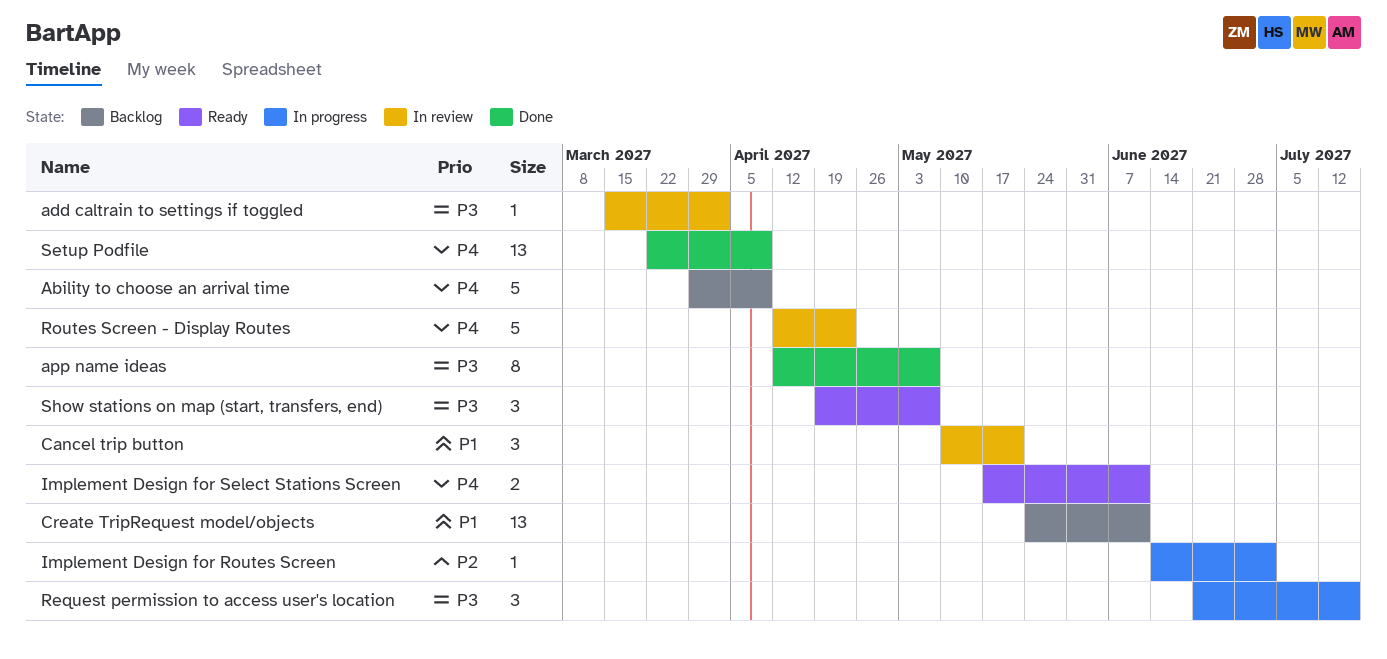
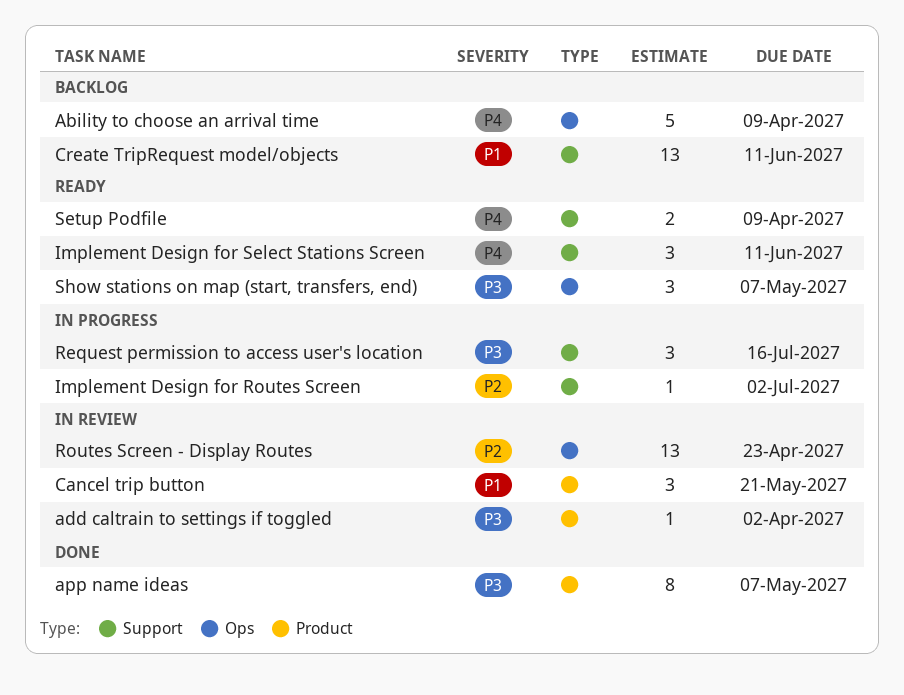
Implement Design for Select Stations Screen, estimate: 2 -> 3
Routes Screen - Display Routes, priority: P4 -> P2
Routes Screen - Display Routes, estimate: 5 -> 13
Setup Podfile, status: Done -> Ready
Setup Podfile, estimate: 13 -> 2

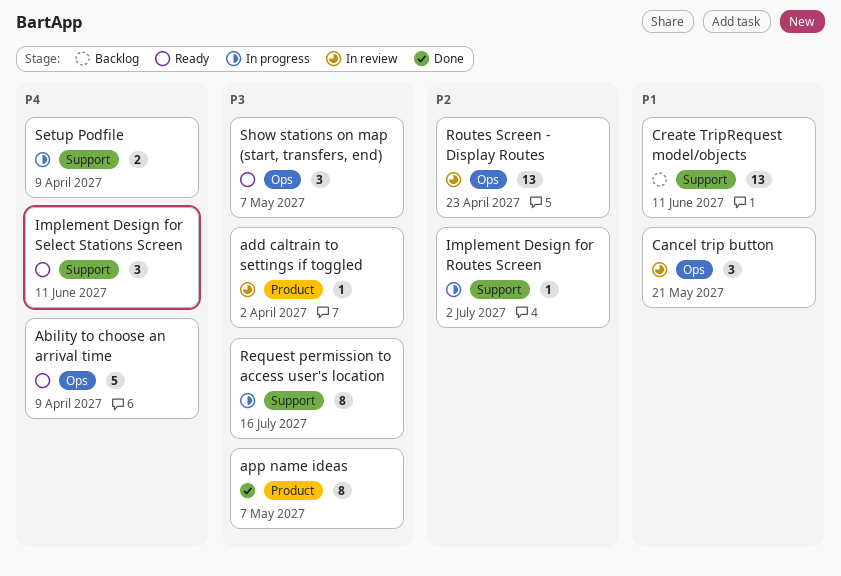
Ability to choose an arrival time, status: Backlog -> Ready
Cancel trip button, label: Product -> Ops
Request permission to access user's location, estimate: 3 -> 8
Setup Podfile, status: Ready -> In progress

